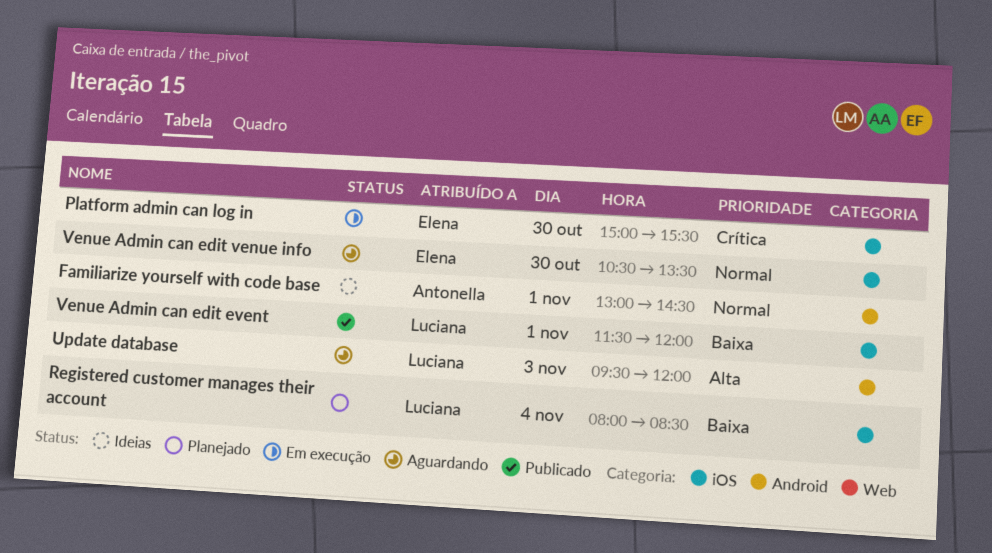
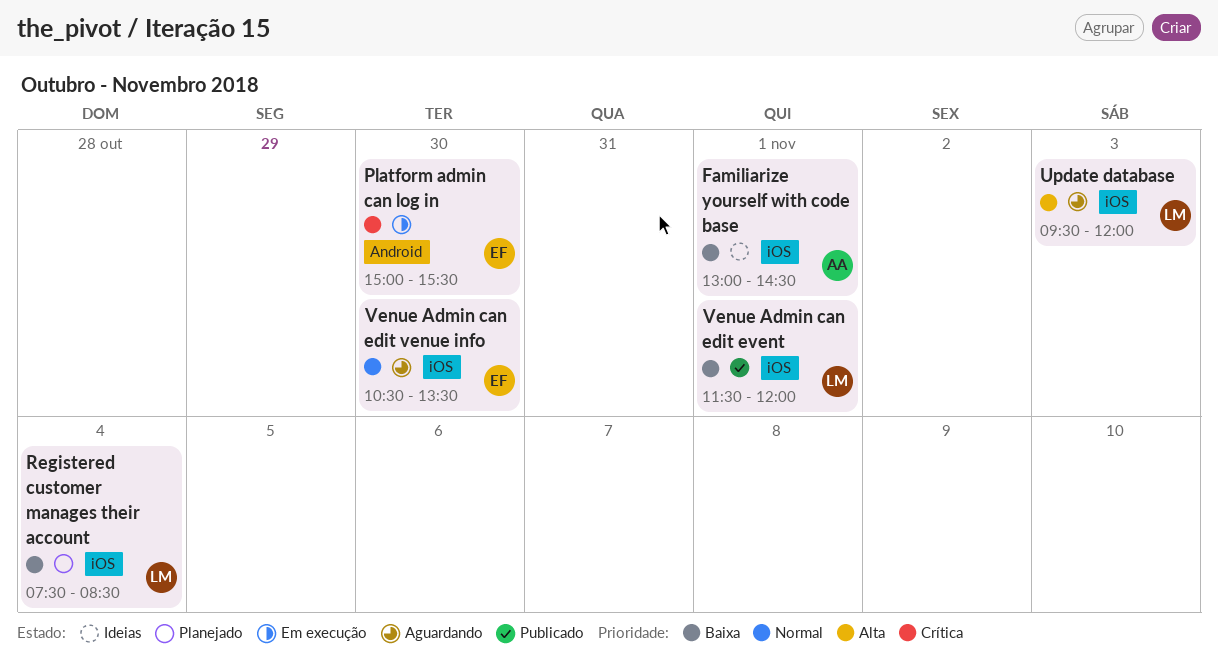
Familiarize yourself with code base, priority: Normal -> Baixa
Familiarize yourself with code base, label: Android -> iOS
Platform admin can log in, label: iOS -> Android
Registered customer manages their account, begins: 08:00 -> 07:30
Update database, label: Android -> iOS

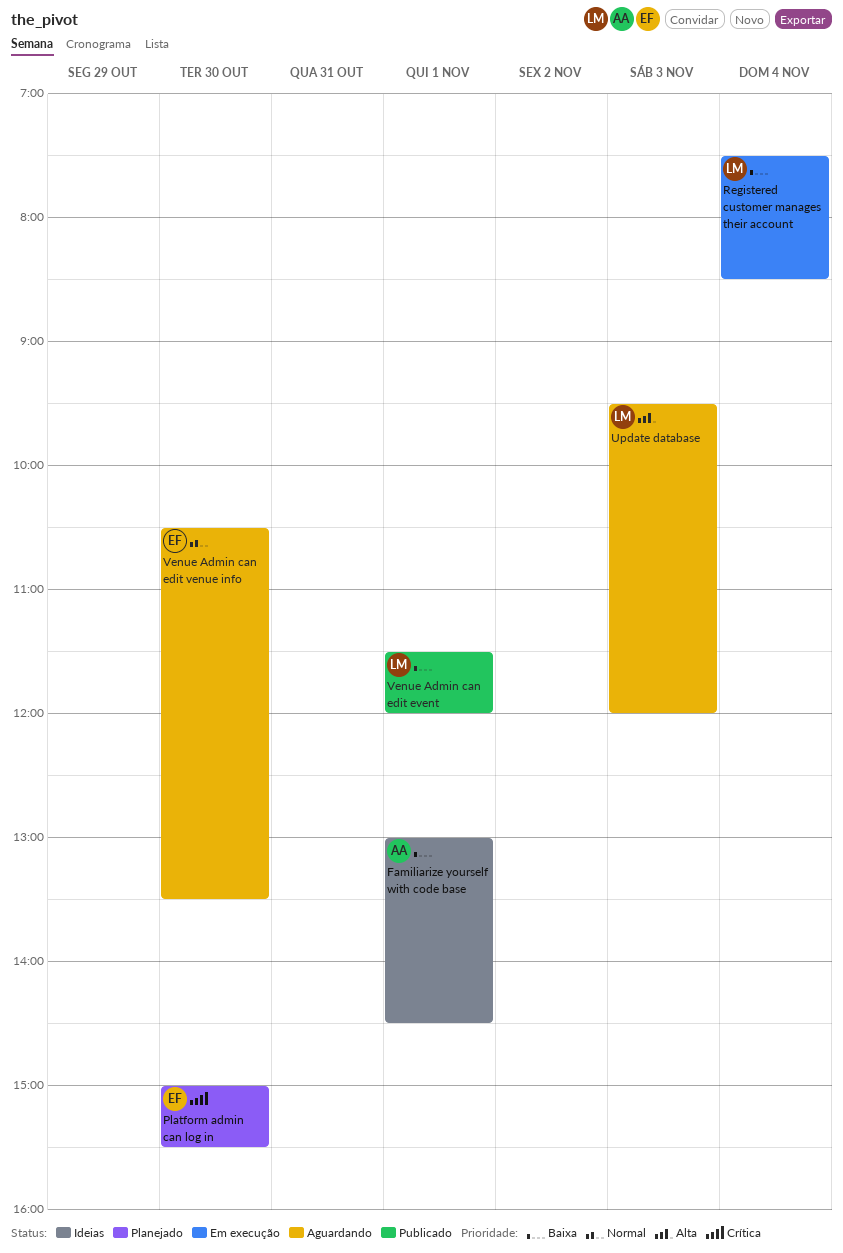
Platform admin can log in, status: Em execução -> Planejado
Registered customer manages their account, status: Planejado -> Em execução

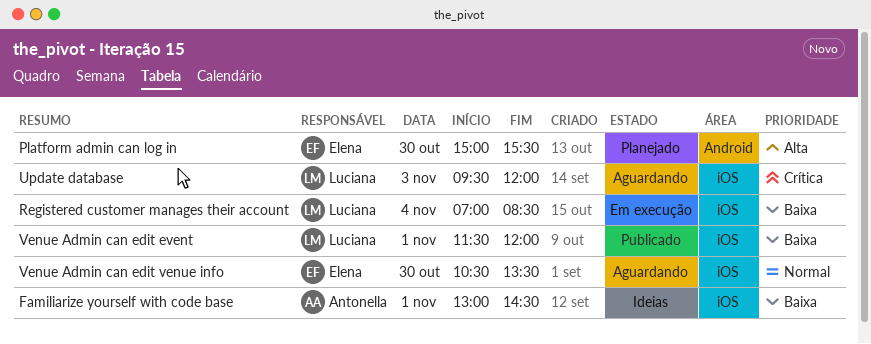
Platform admin can log in, priority: Crítica -> Alta
Registered customer manages their account, begins: 07:30 -> 07:00
Update database, priority: Alta -> Crítica

